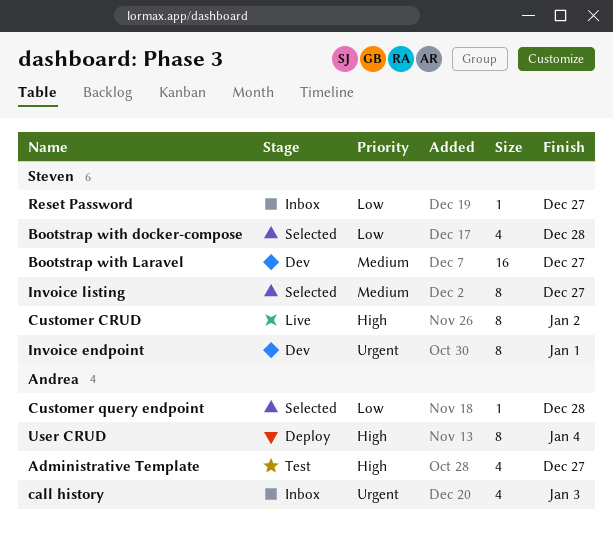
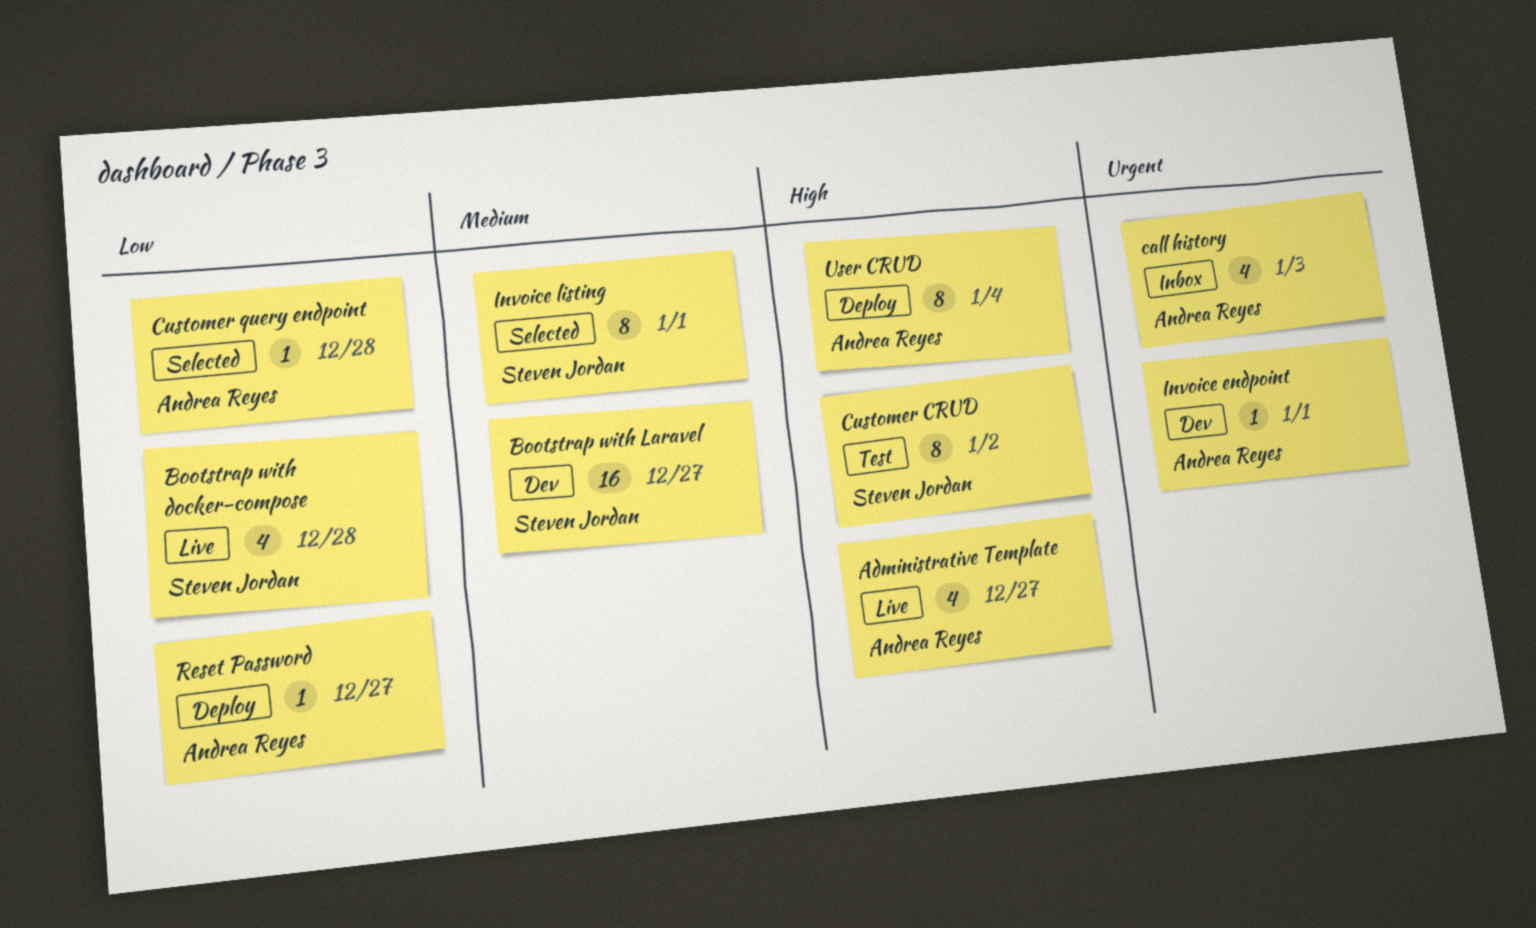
Administrative Template, status: Test -> Live
Bootstrap with docker-compose, status: Selected -> Live
Customer CRUD, status: Live -> Test
Invoice endpoint, owner: Steven Jordan -> Andrea Reyes
Invoice endpoint, estimate: 8 -> 1
Invoice listing, due: Dec 27 -> Jan 1
Reset Password, status: Inbox -> Deploy
Reset Password, owner: Steven Jordan -> Andrea Reyes

